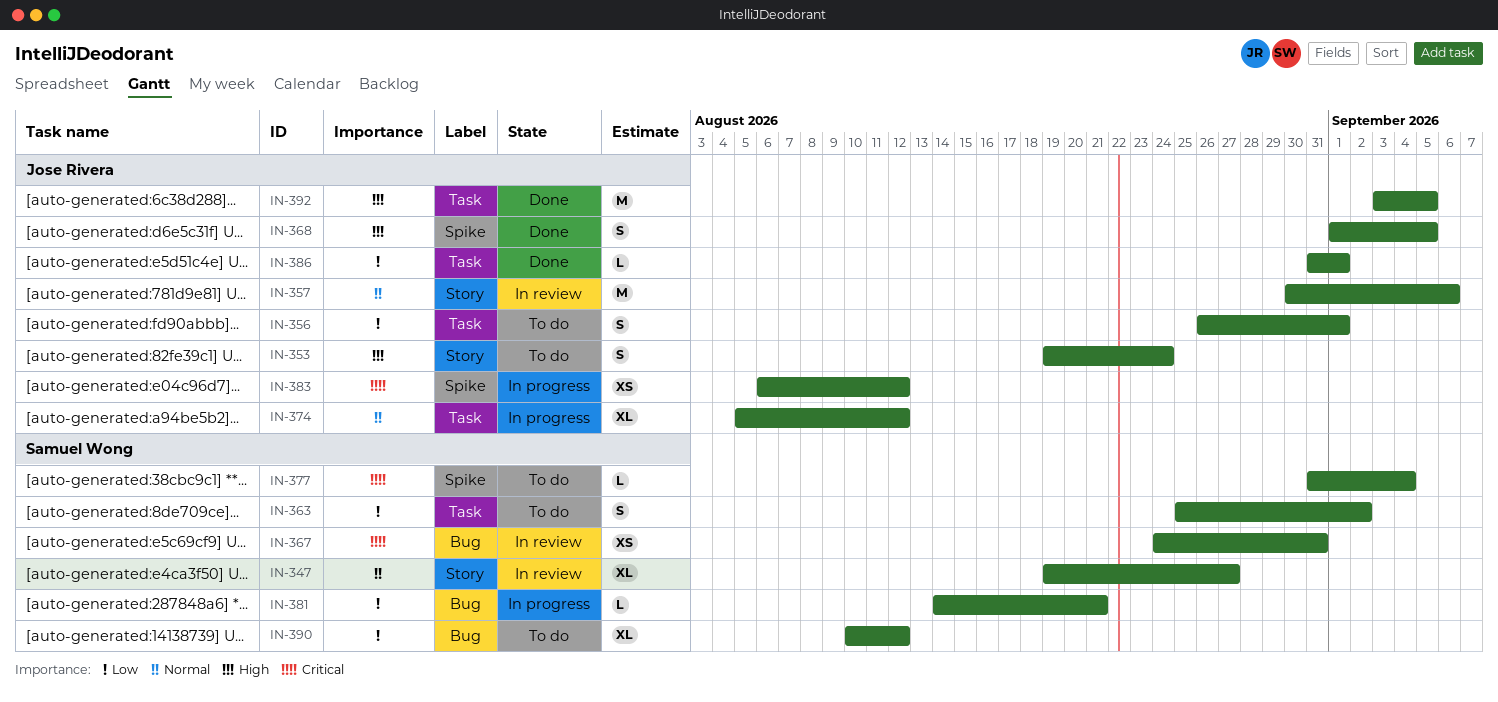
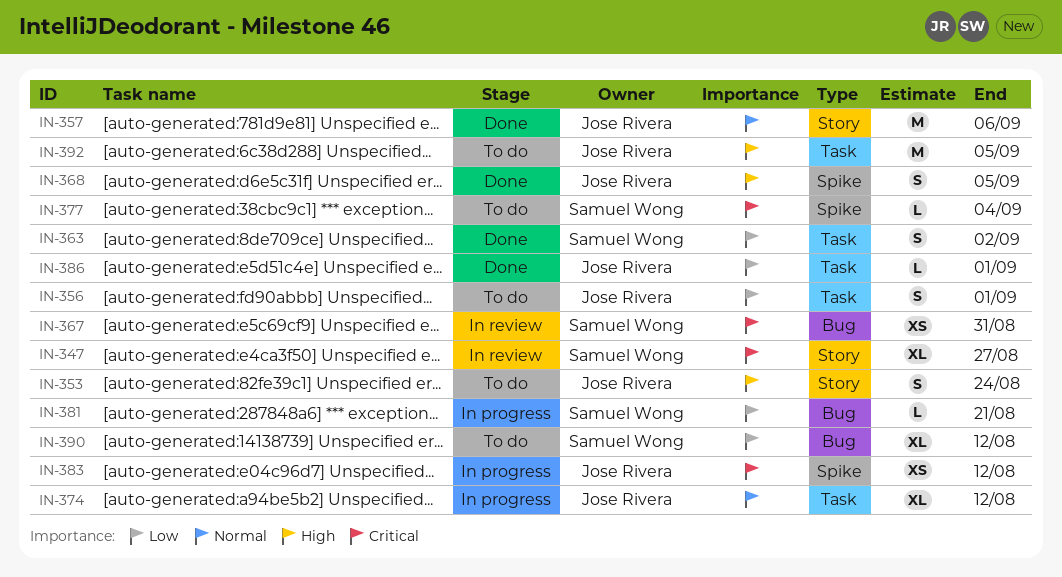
IN-347, priority: Normal -> Critical
IN-357, status: In review -> Done
IN-363, status: To do -> Done
IN-392, status: Done -> To do

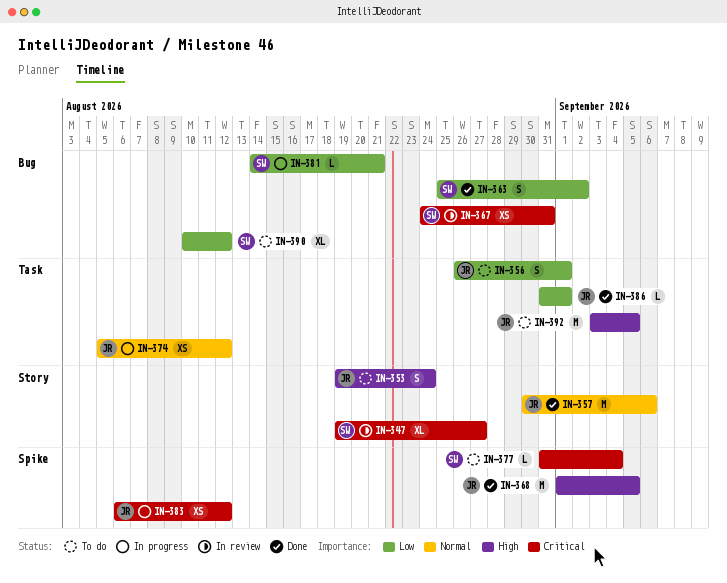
IN-363, label: Task -> Bug
IN-368, estimate: S -> M
IN-374, estimate: XL -> XS

